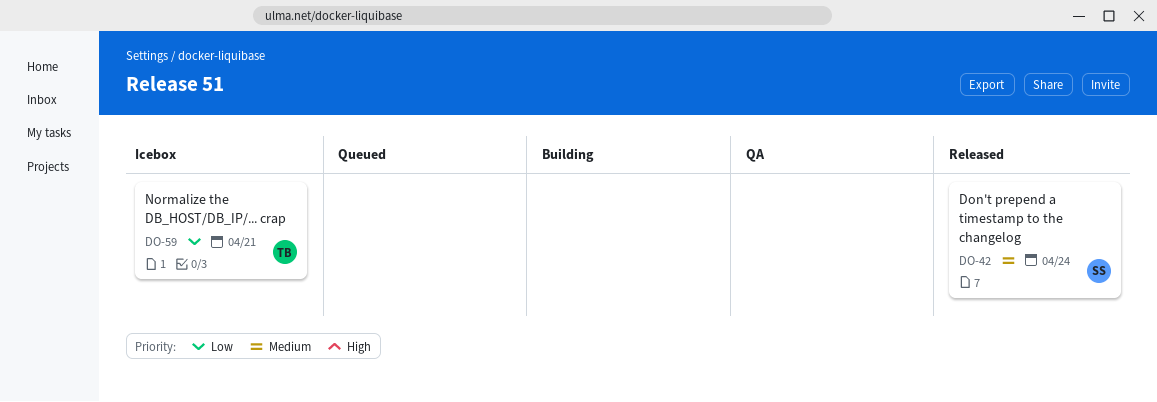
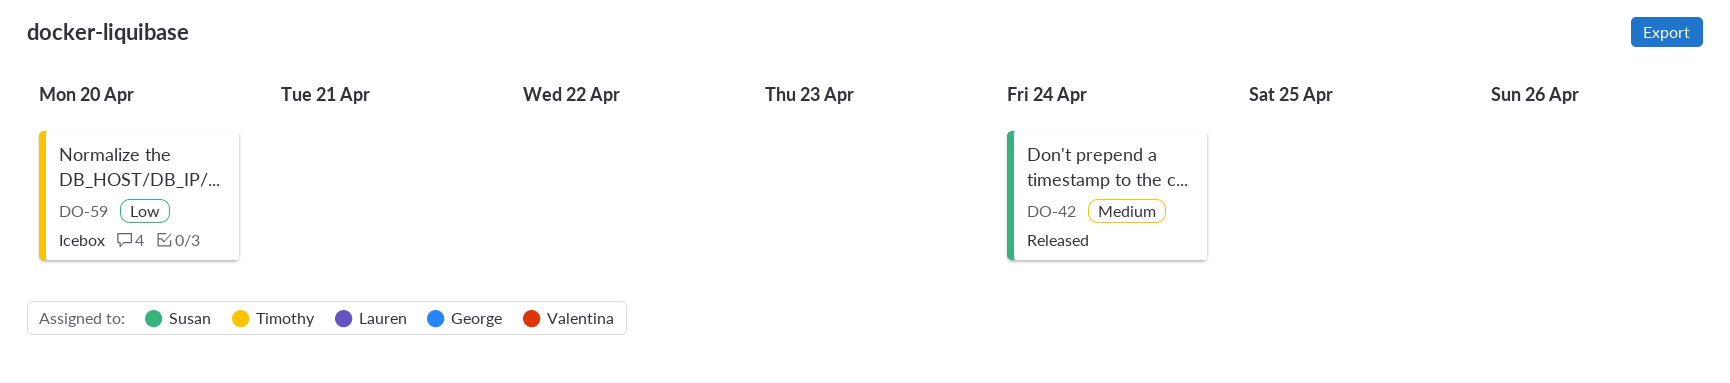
DO-59, due: Apr 21 -> Apr 20

